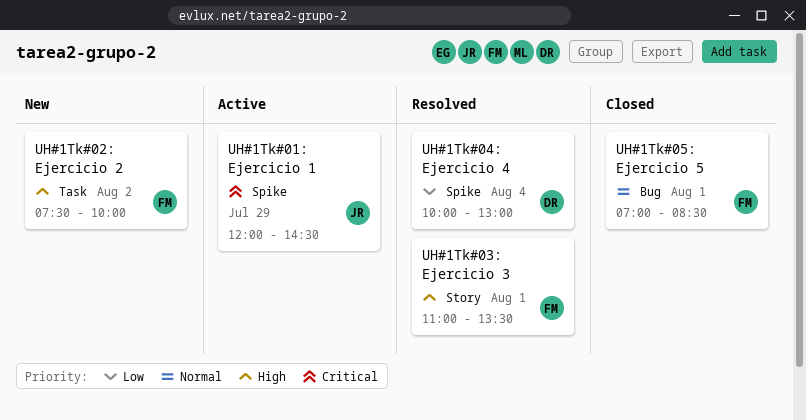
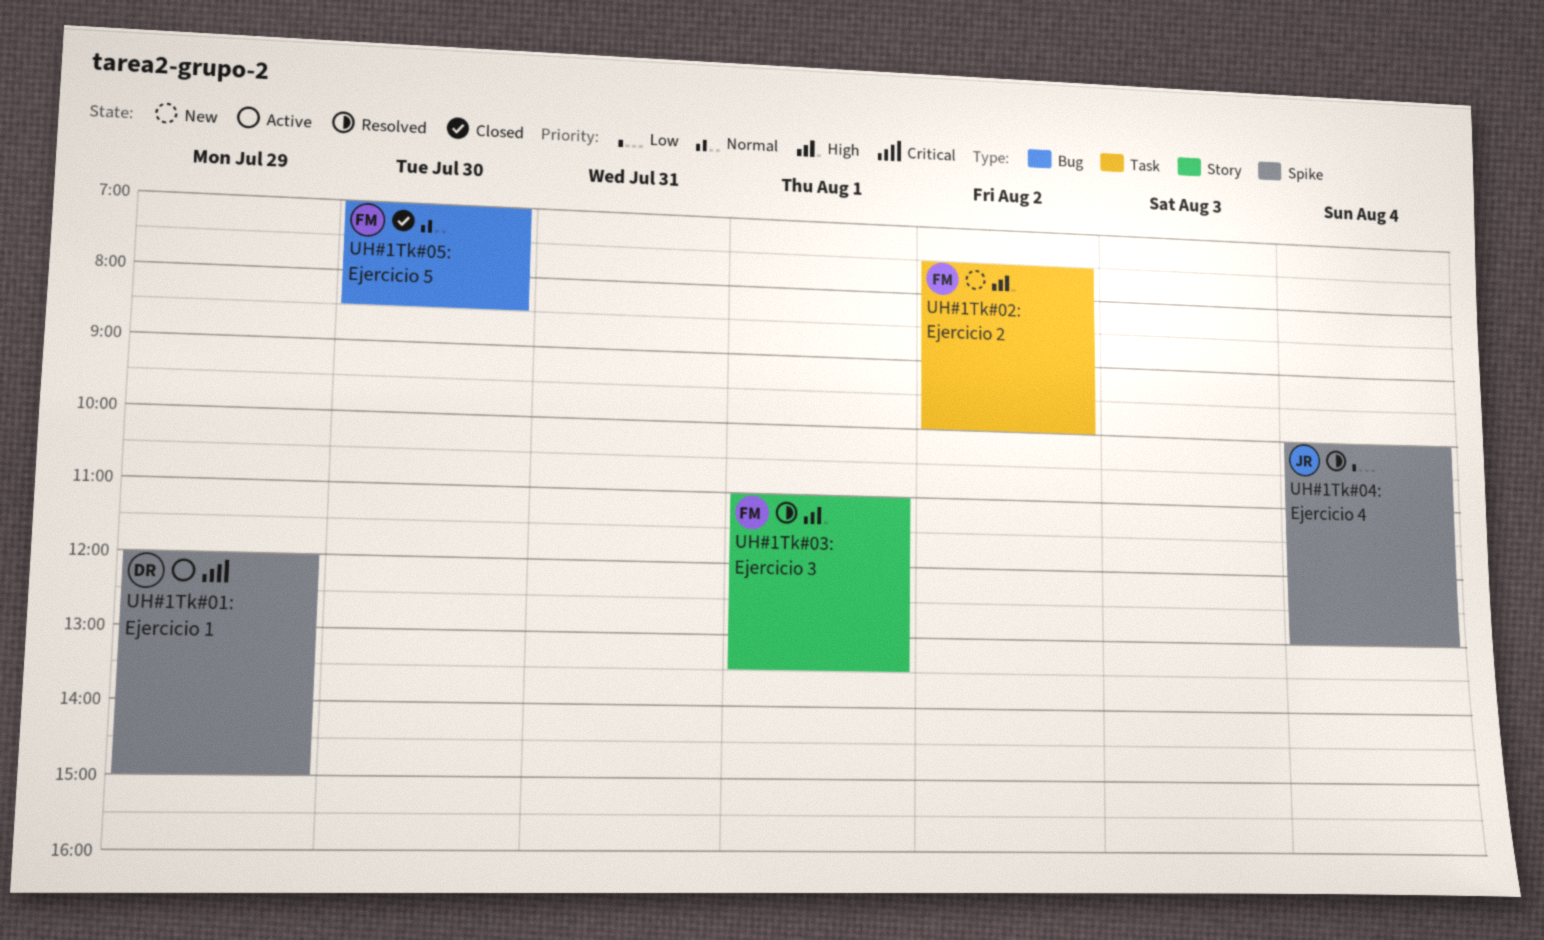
UH#1Tk#01: Ejercicio 1, owner: JR -> DR
UH#1Tk#01: Ejercicio 1, ends: 14:30 -> 15:00
UH#1Tk#04: Ejercicio 4, owner: DR -> JR
UH#1Tk#05: Ejercicio 5, day: Aug 1 -> Jul 30

